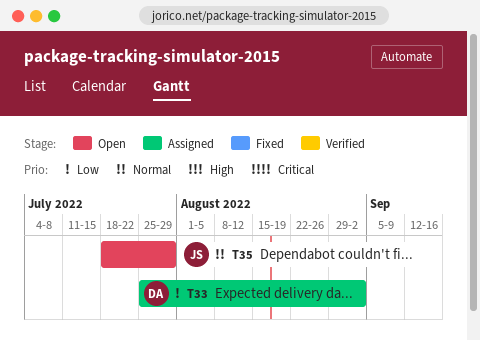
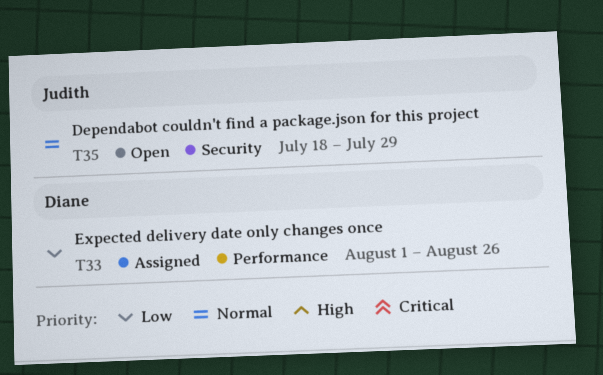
T33, start: Jul 25 -> Aug 1
T33, due: Sep 2 -> Aug 26

